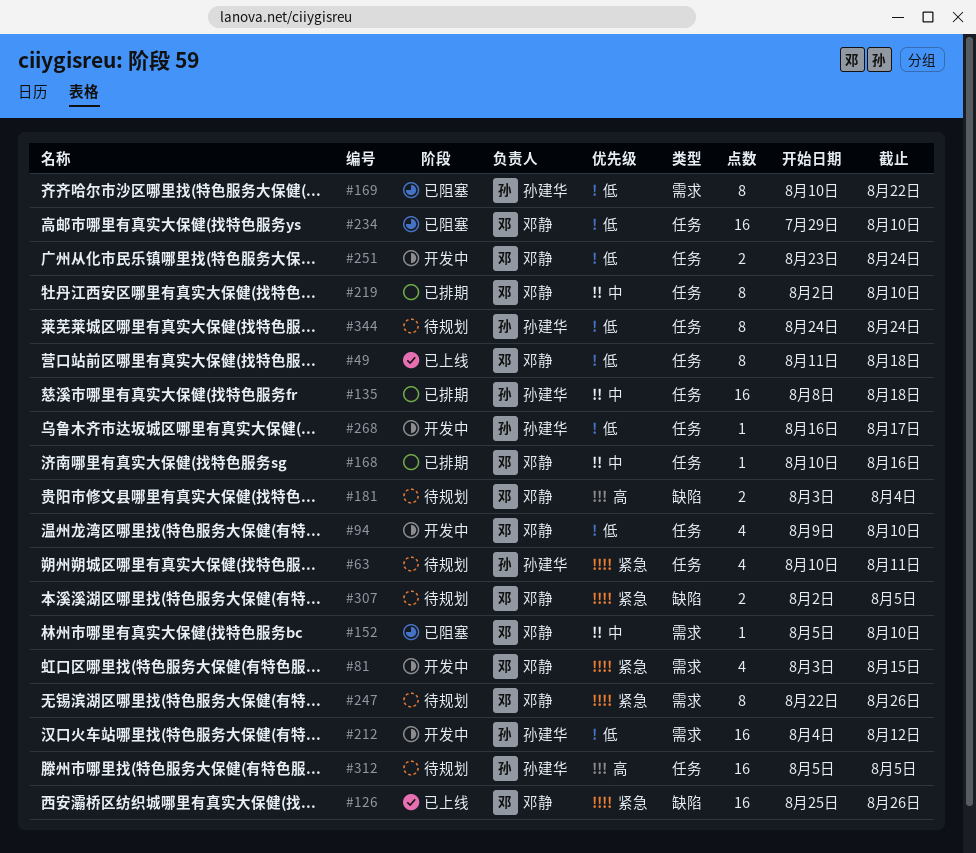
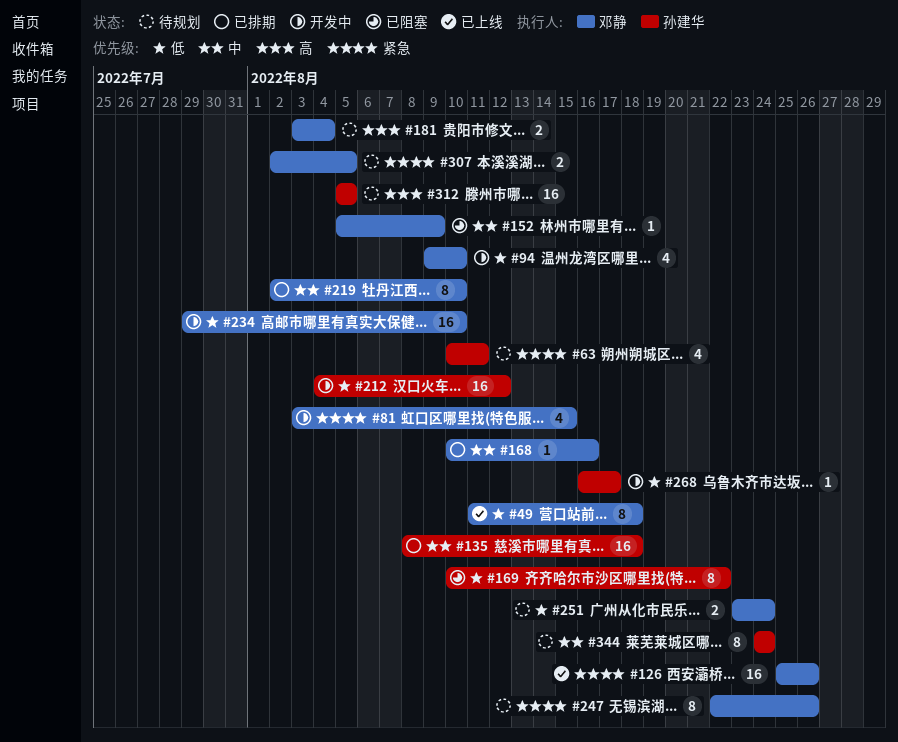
#152, due: Aug 10 -> Aug 9
#234, status: 已阻塞 -> 开发中
#251, status: 开发中 -> 待规划
#344, priority: 低 -> 中

